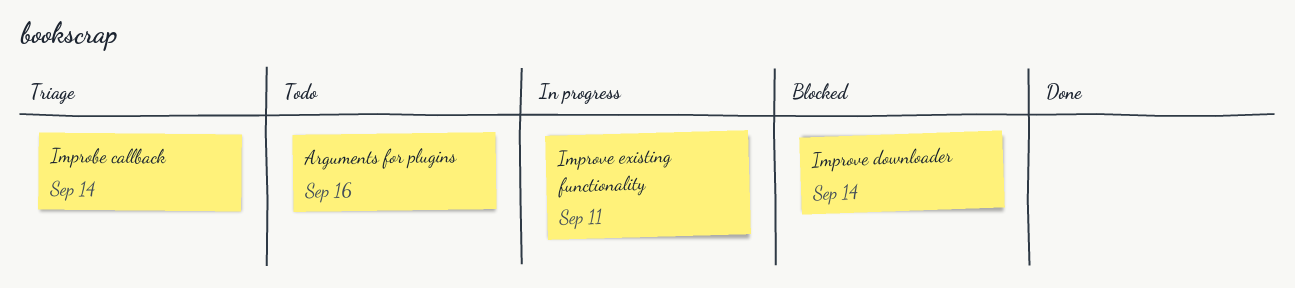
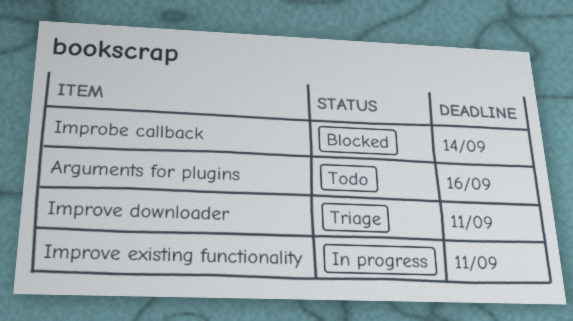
Improbe callback, status: Triage -> Blocked
Improve downloader, status: Blocked -> Triage
Improve downloader, due: Sep 14 -> Sep 11

